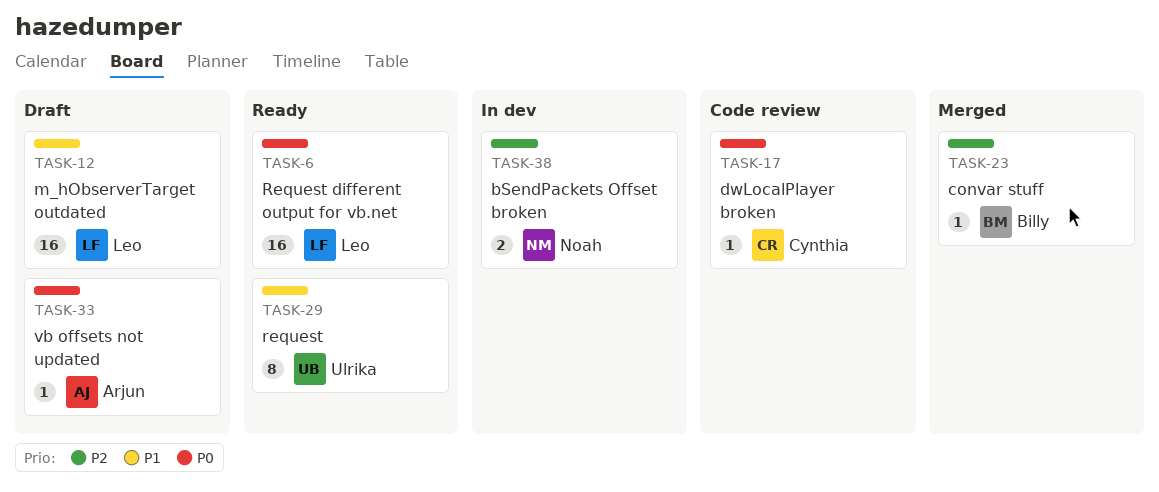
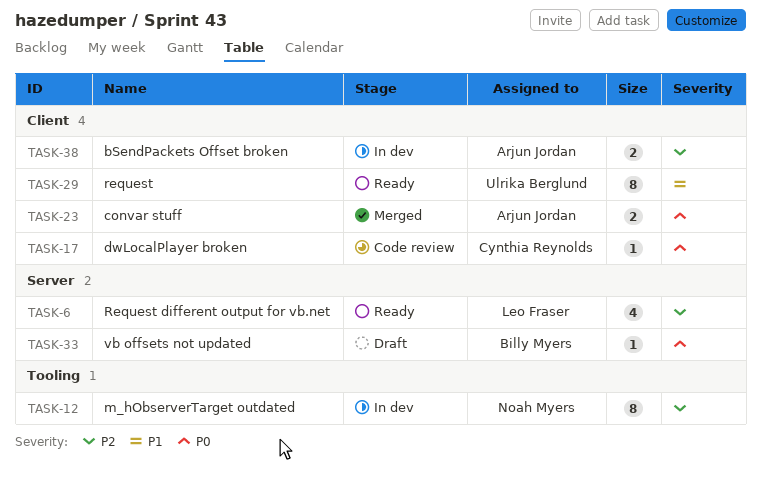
TASK-6, priority: P0 -> P2
TASK-6, estimate: 16 -> 4
TASK-12, status: Draft -> In dev
TASK-12, owner: Leo Fraser -> Noah Myers
TASK-12, priority: P1 -> P2
TASK-12, estimate: 16 -> 8
TASK-23, owner: Billy Myers -> Arjun Jordan
TASK-23, priority: P2 -> P0
TASK-23, estimate: 1 -> 2
TASK-33, owner: Arjun Jordan -> Billy Myers
TASK-38, owner: Noah Myers -> Arjun Jordan

